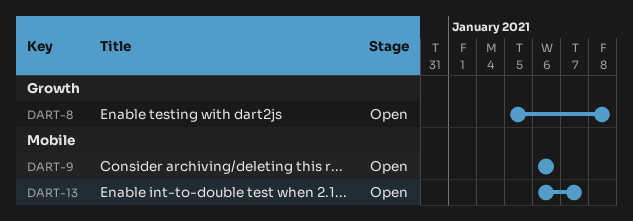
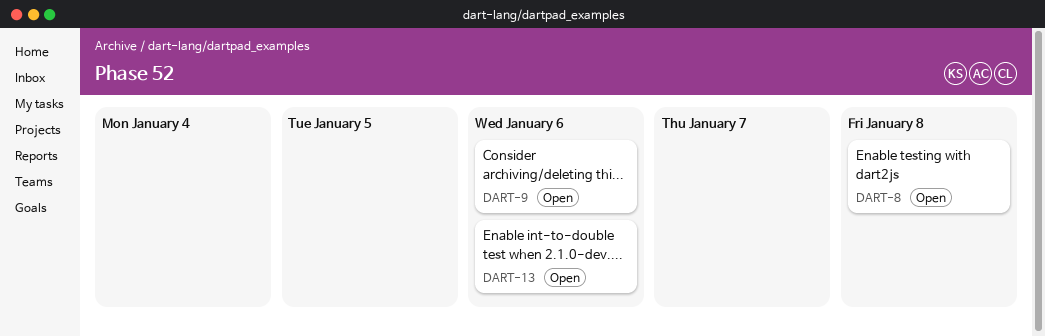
DART-13, due: Jan 7 -> Jan 6

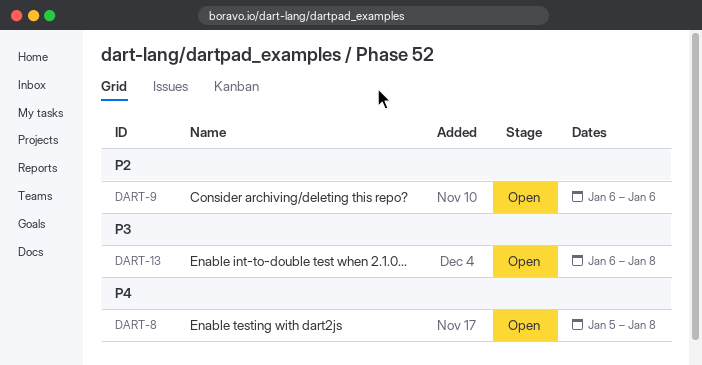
DART-13, due: Jan 6 -> Jan 8

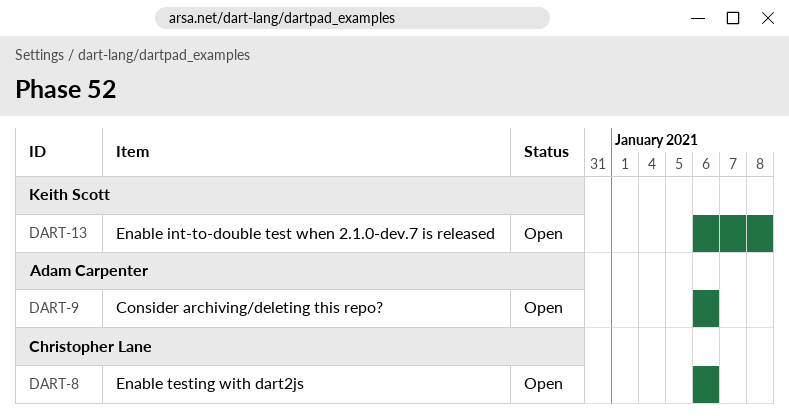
DART-8, start: Jan 5 -> Jan 6
DART-8, due: Jan 8 -> Jan 6

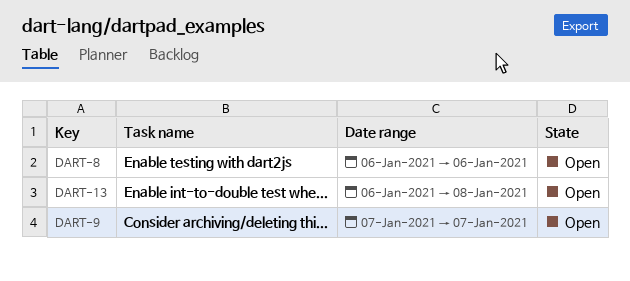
DART-9, start: Jan 6 -> Jan 7
DART-9, due: Jan 6 -> Jan 7

